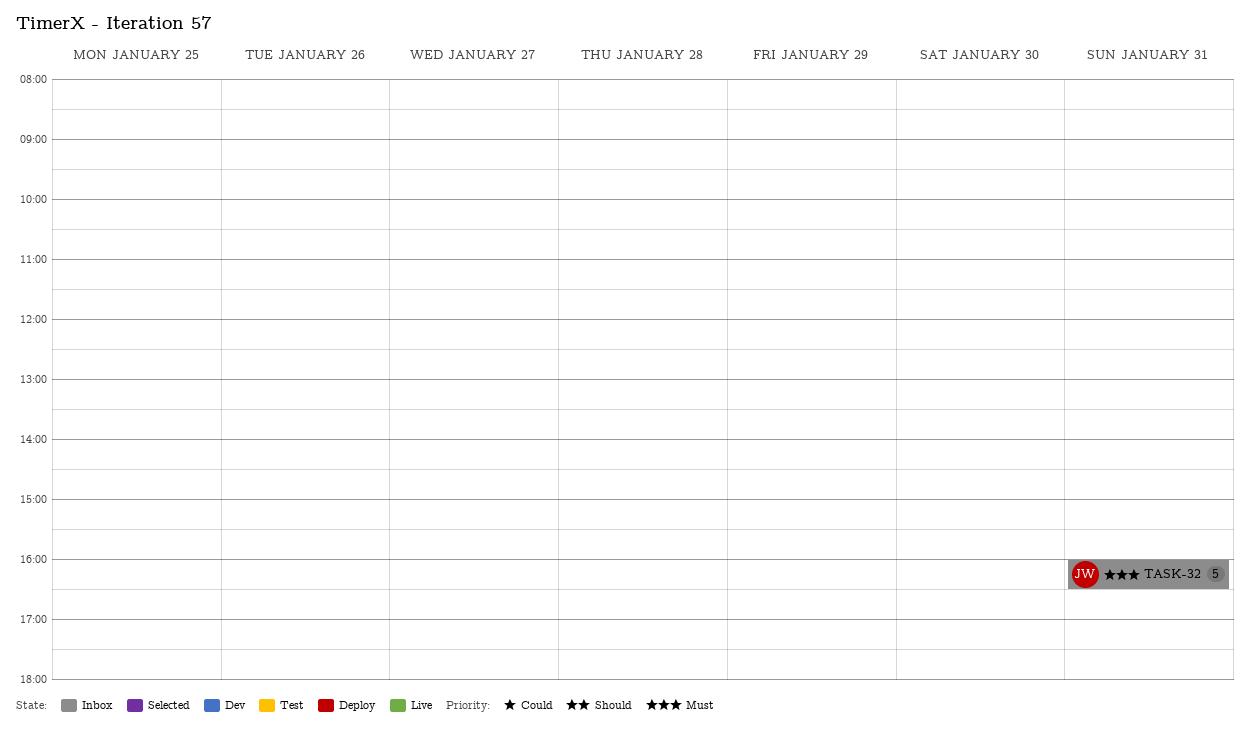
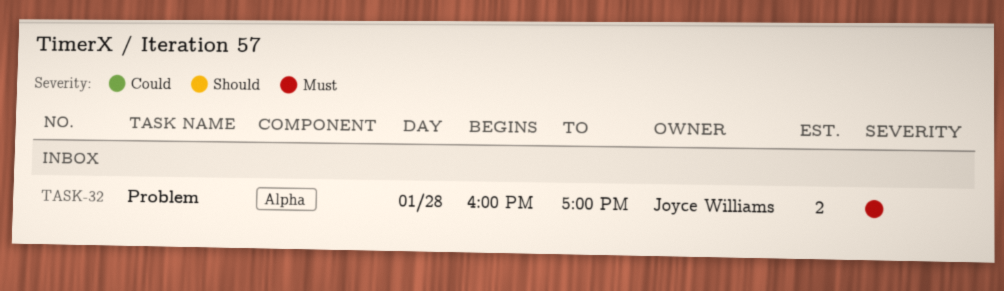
TASK-32, estimate: 5 -> 2
TASK-32, day: Jan 31 -> Jan 28
TASK-32, ends: 16:30 -> 17:00

